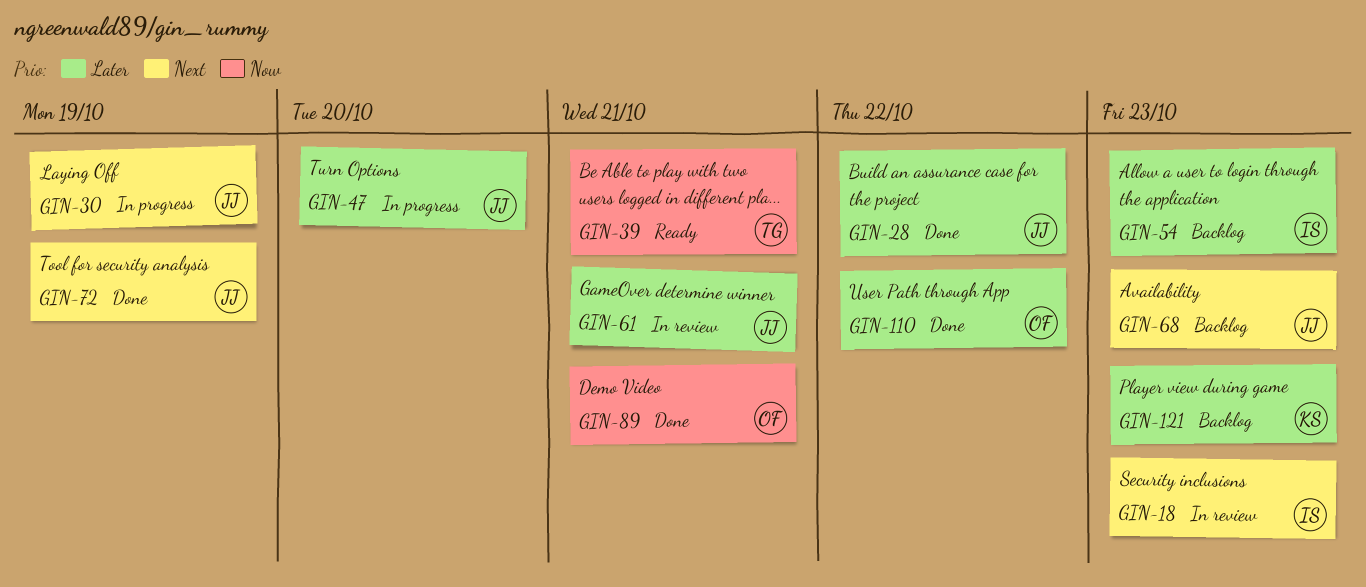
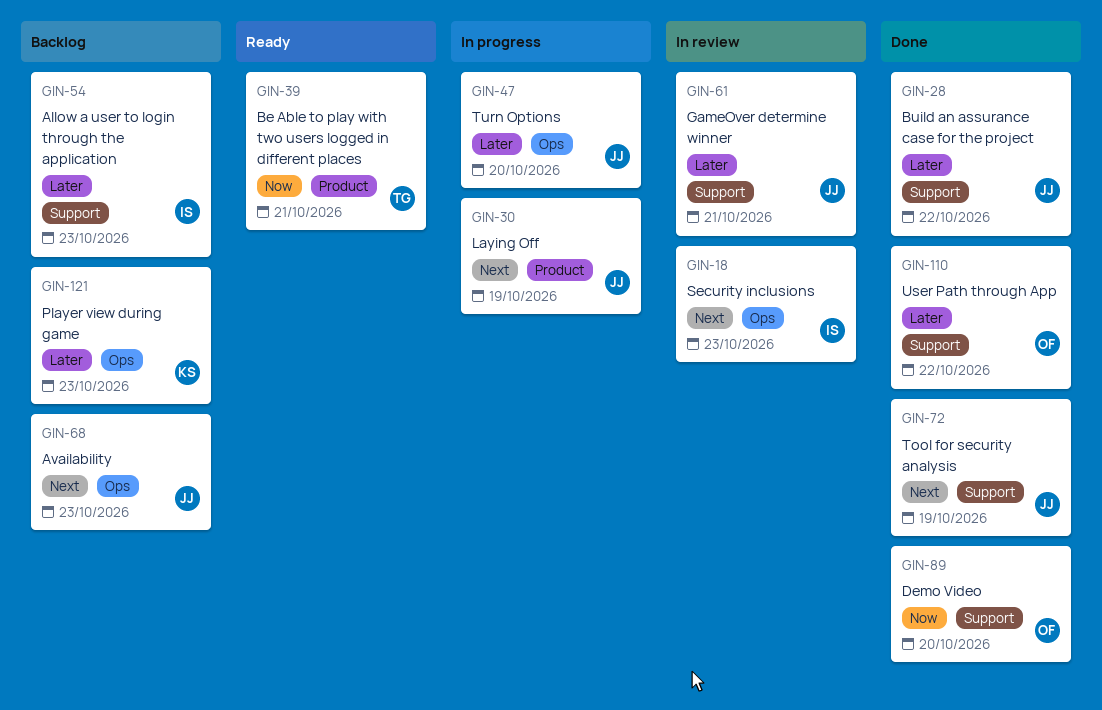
GIN-89, due: Oct 21 -> Oct 20

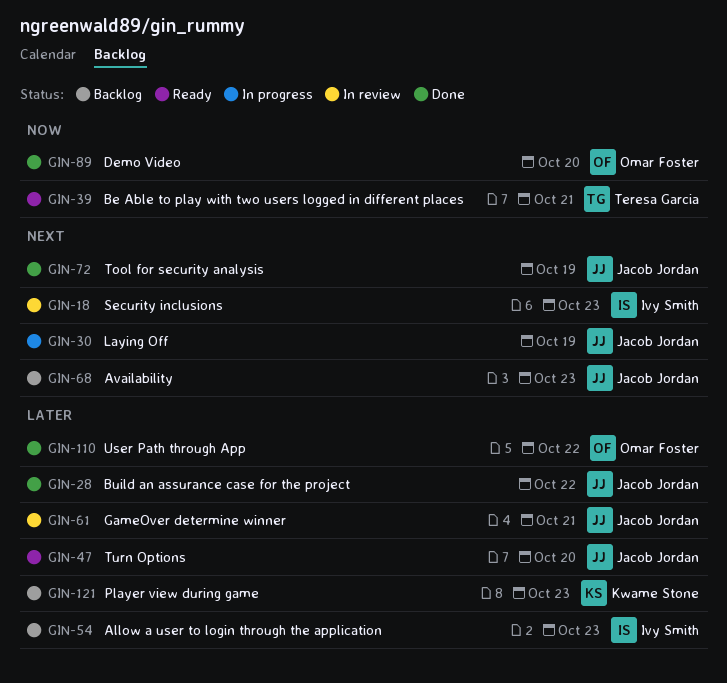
GIN-47, status: In progress -> Ready

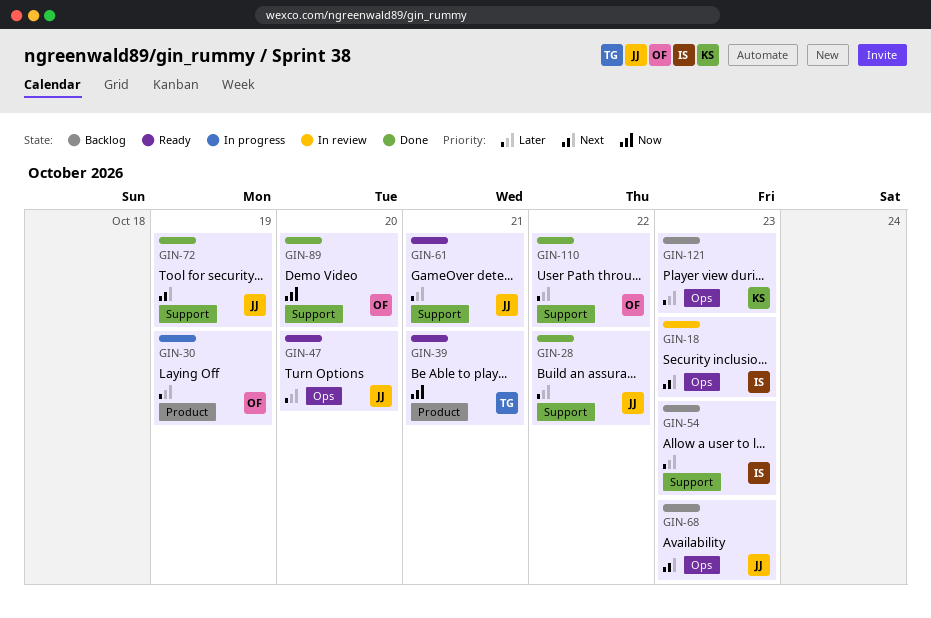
GIN-30, owner: Jacob Jordan -> Omar Foster
GIN-30, priority: Next -> Later
GIN-61, status: In review -> Ready

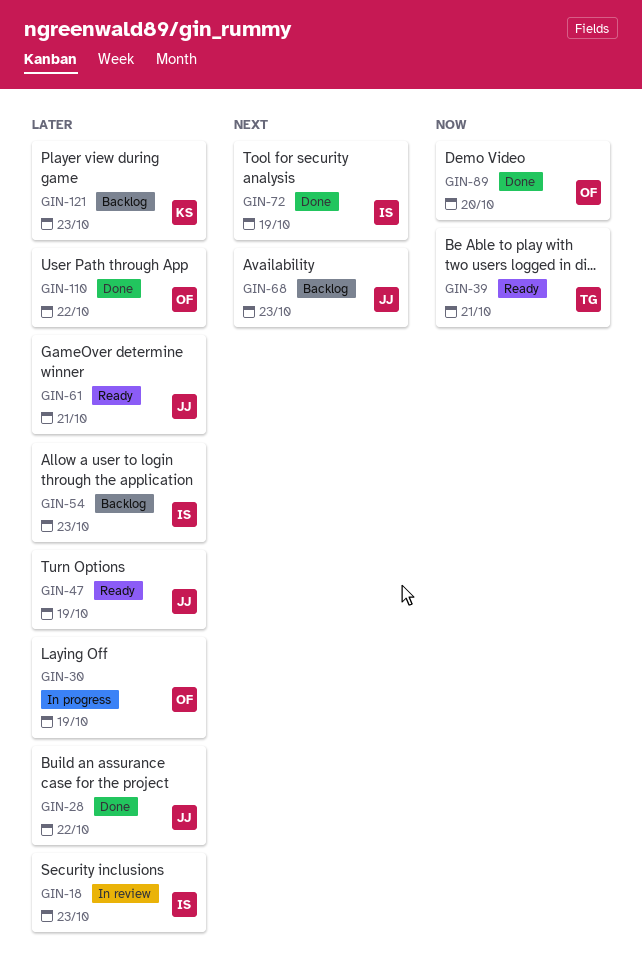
GIN-18, priority: Next -> Later
GIN-47, due: Oct 20 -> Oct 19
GIN-72, owner: JJ -> IS

